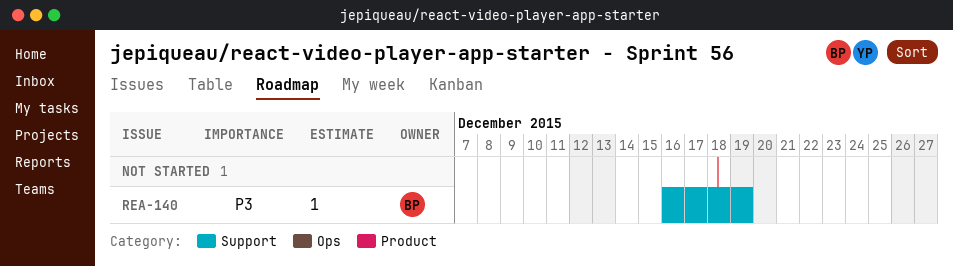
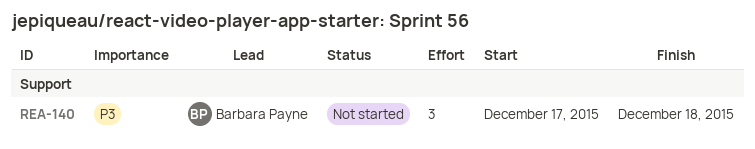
REA-140, estimate: 1 -> 3
REA-140, start: Dec 16 -> Dec 17
REA-140, due: Dec 19 -> Dec 18

